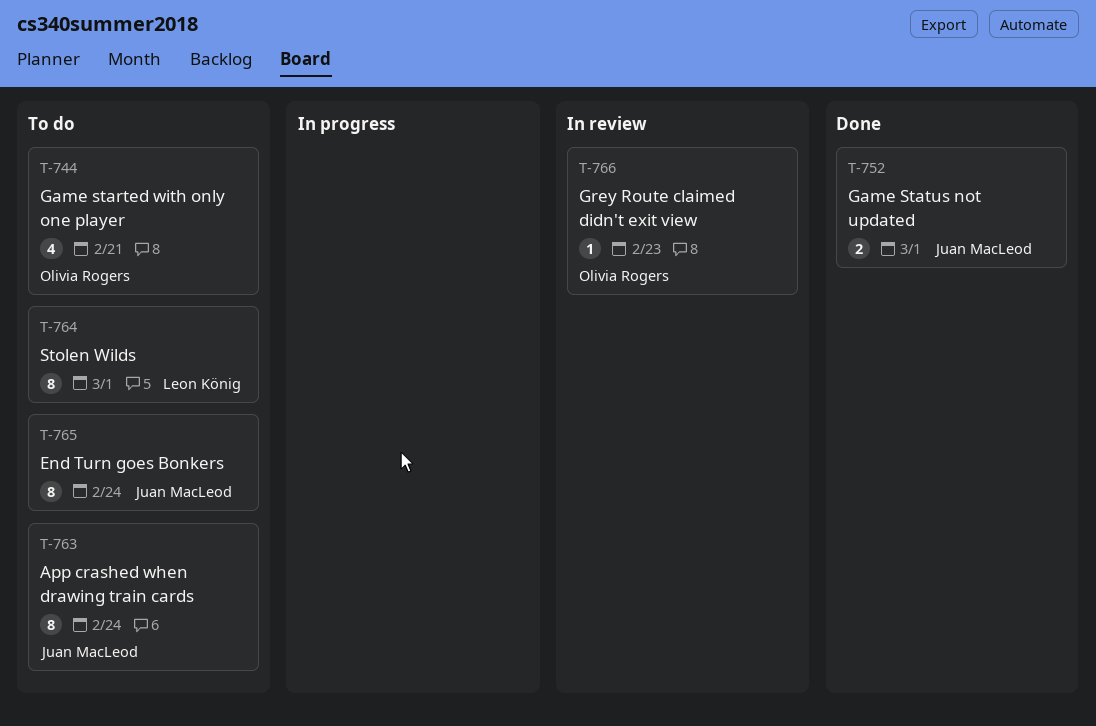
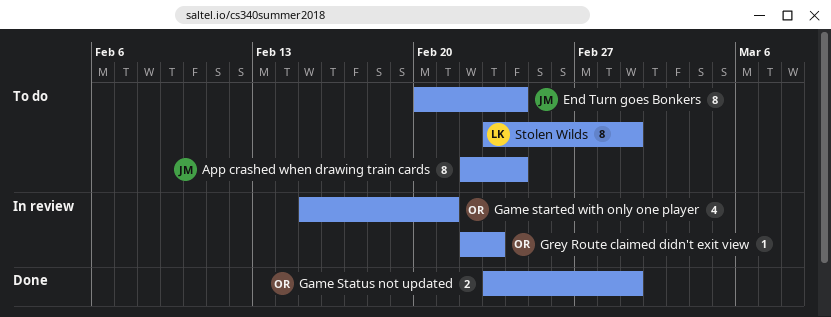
Game started with only one player, status: To do -> In review
Game Status not updated, owner: Juan MacLeod -> Olivia Rogers

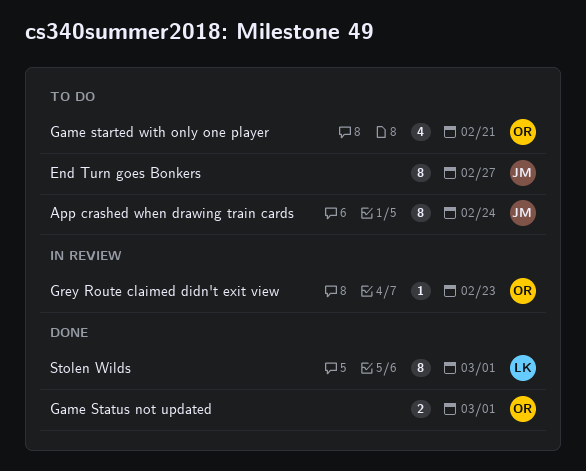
End Turn goes Bonkers, due: Feb 24 -> Feb 27
Game started with only one player, status: In review -> To do
Stolen Wilds, status: To do -> Done

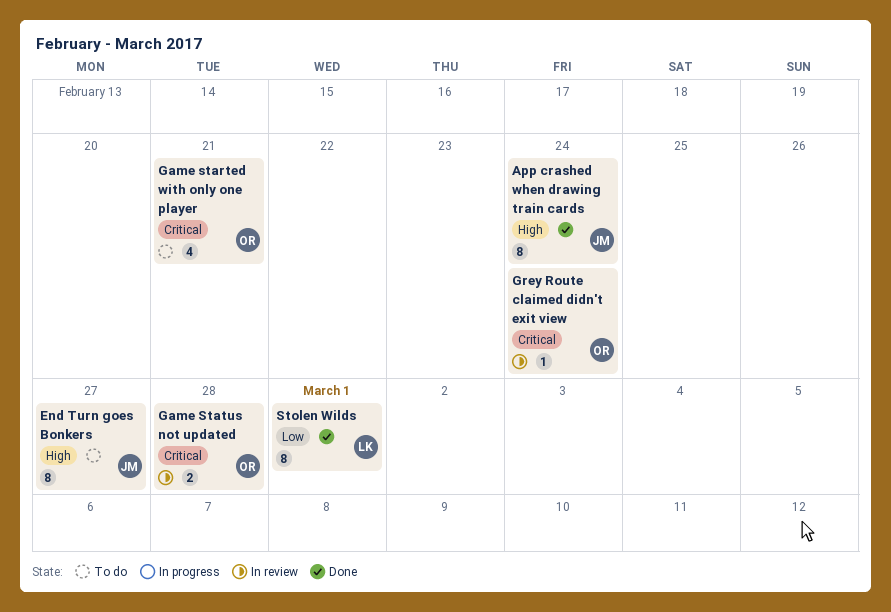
App crashed when drawing train cards, status: To do -> Done
Game Status not updated, status: Done -> In review
Game Status not updated, due: Mar 1 -> Feb 28
Grey Route claimed didn't exit view, due: Feb 23 -> Feb 24

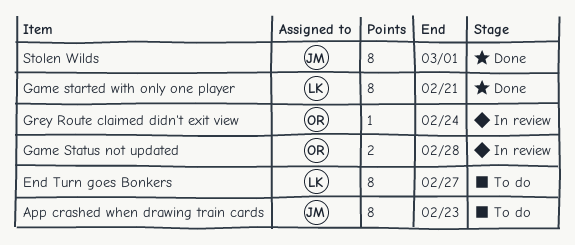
App crashed when drawing train cards, status: Done -> To do
App crashed when drawing train cards, due: Feb 24 -> Feb 23
End Turn goes Bonkers, owner: JM -> LK
Game started with only one player, status: To do -> Done
Game started with only one player, owner: OR -> LK
Game started with only one player, estimate: 4 -> 8
Stolen Wilds, owner: LK -> JM

